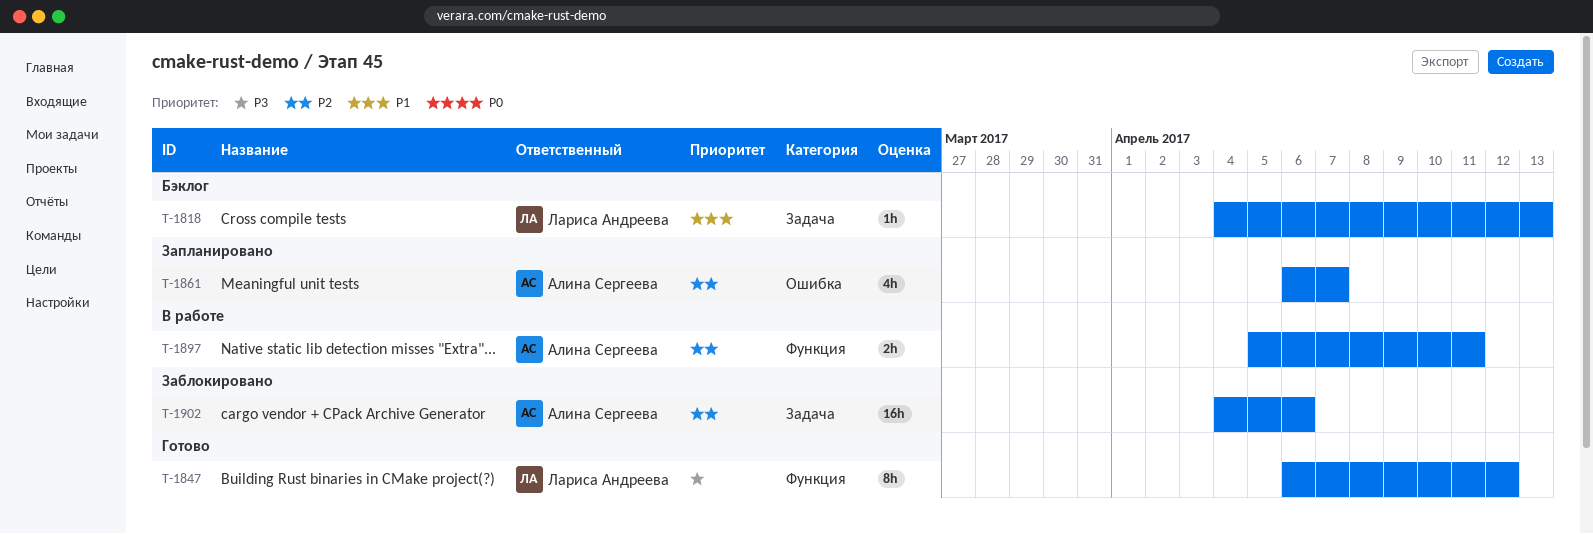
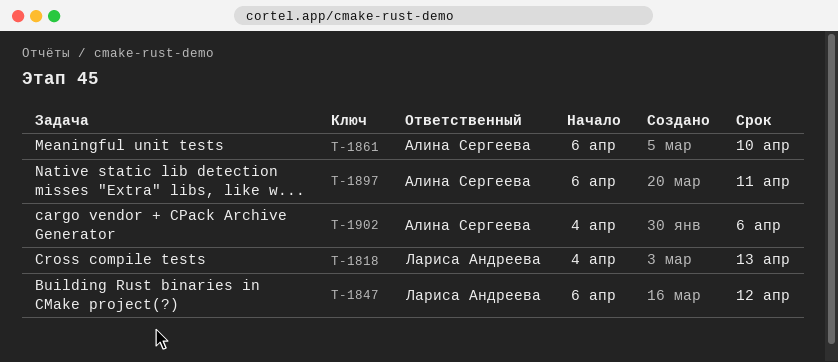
T-1861, due: Apr 7 -> Apr 10
T-1897, start: Apr 5 -> Apr 6

